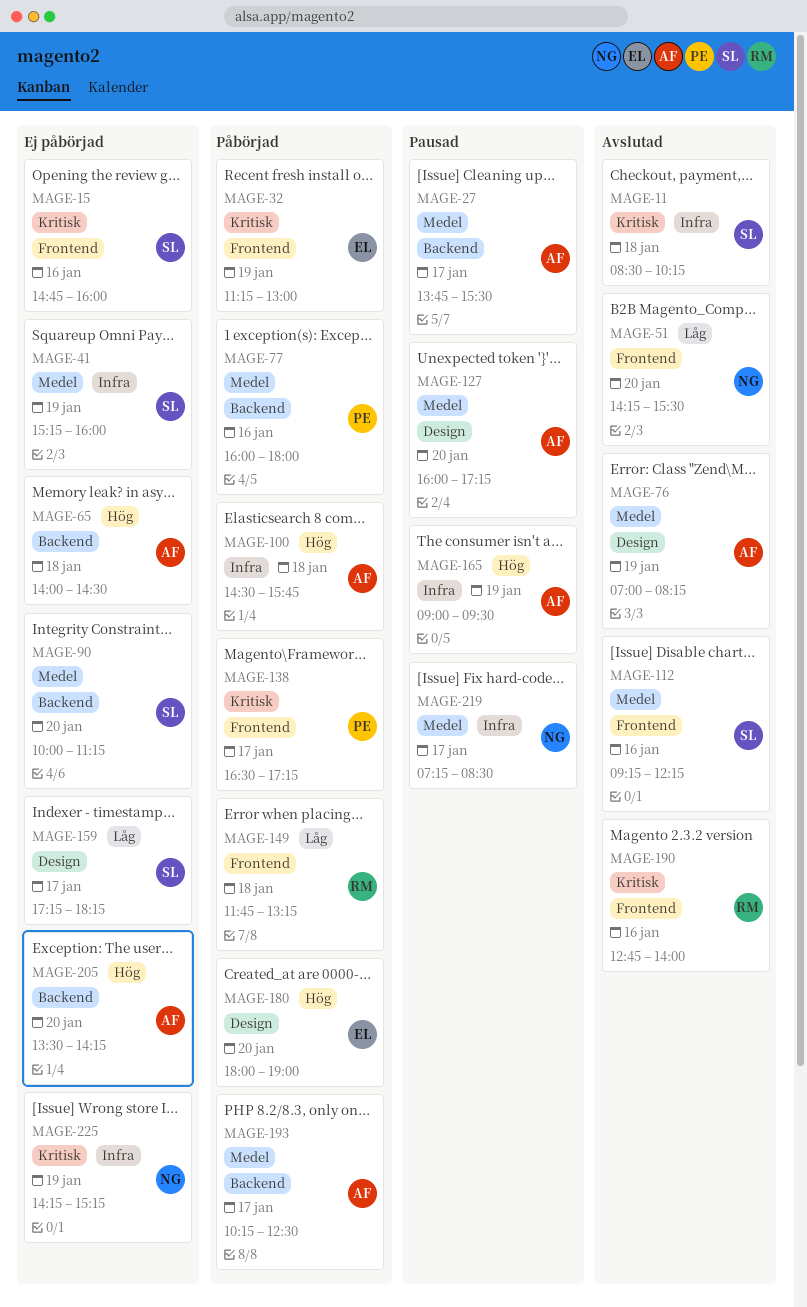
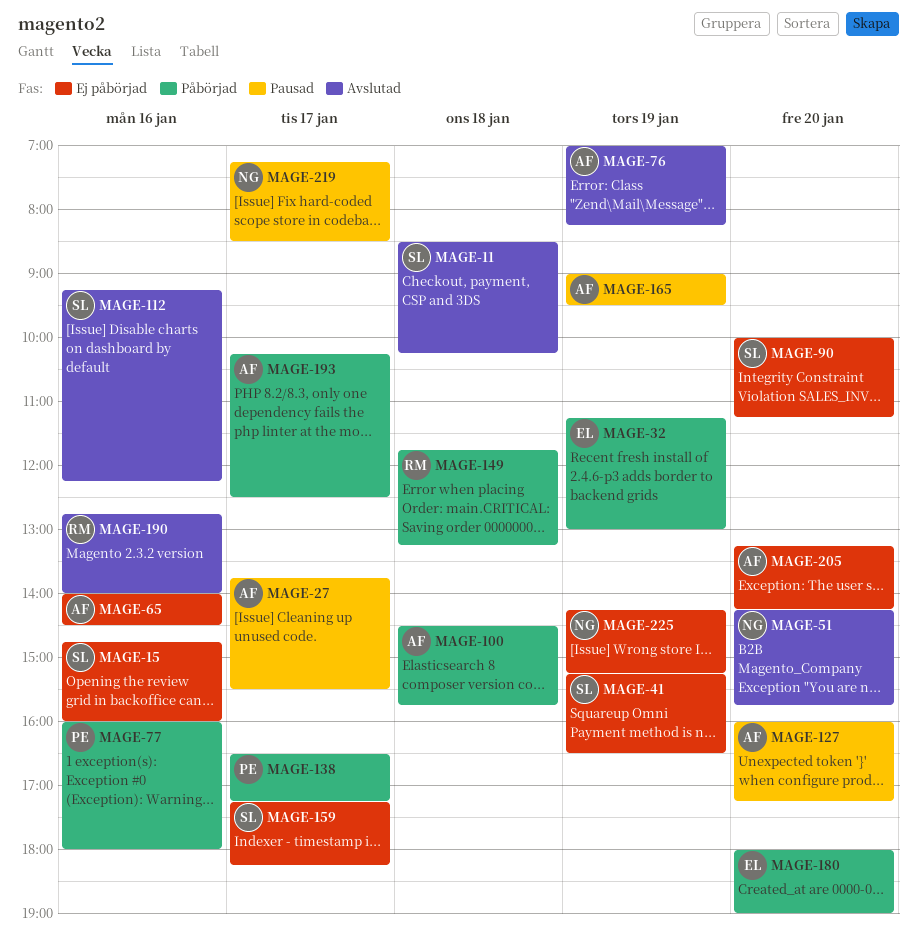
MAGE-41, ends: 16:00 -> 16:30
MAGE-51, ends: 15:30 -> 15:45
MAGE-65, day: Jan 18 -> Jan 16
MAGE-205, begins: 13:30 -> 13:15

